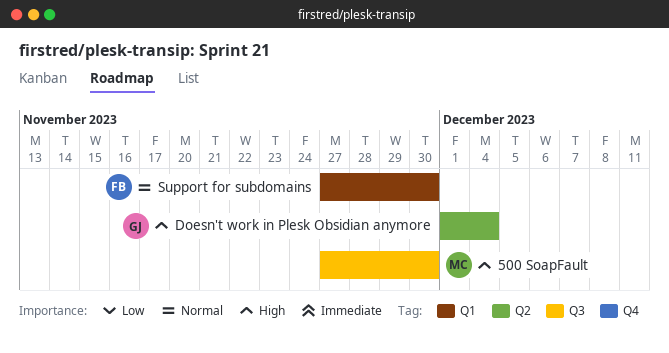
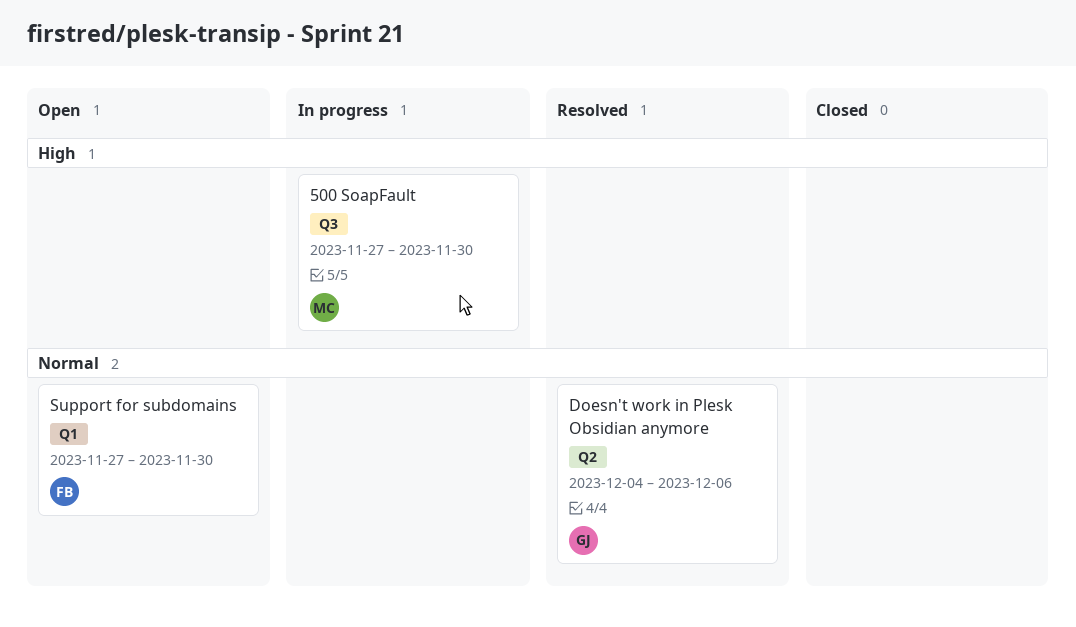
Doesn't work in Plesk Obsidian anymore, priority: High -> Normal
Doesn't work in Plesk Obsidian anymore, start: Dec 1 -> Dec 4
Doesn't work in Plesk Obsidian anymore, due: Dec 4 -> Dec 6

